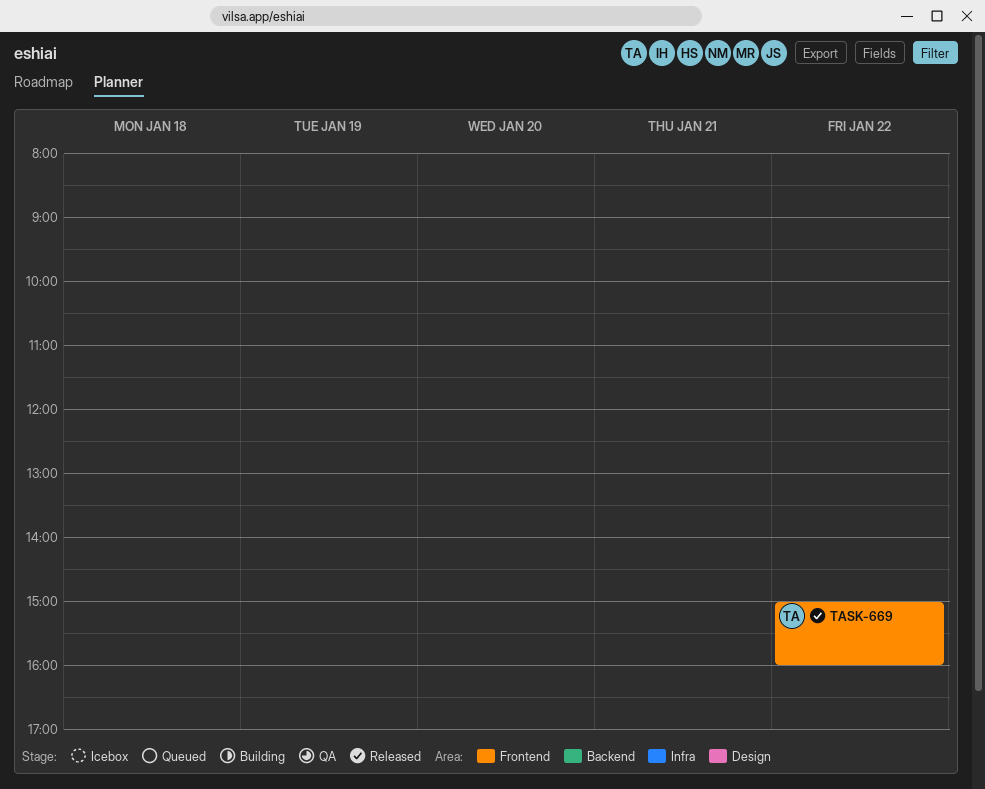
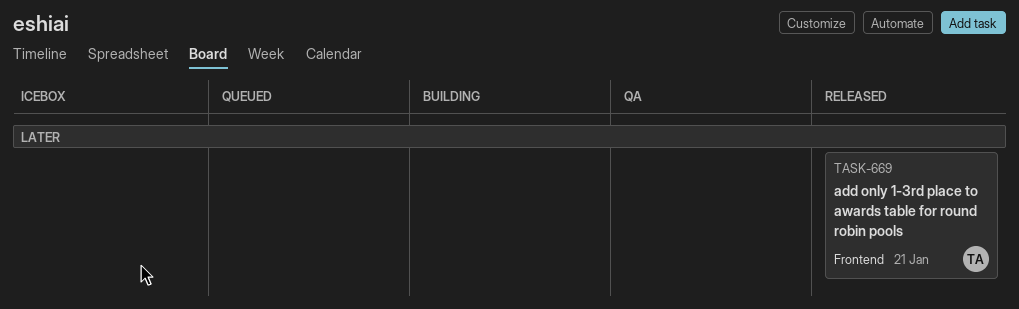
TASK-669, day: Jan 22 -> Jan 21

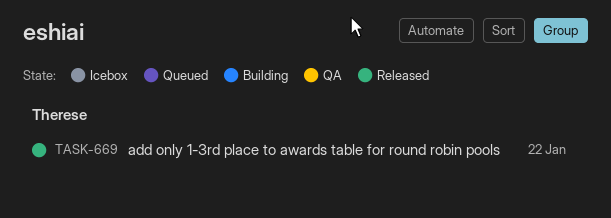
TASK-669, day: Jan 21 -> Jan 22

